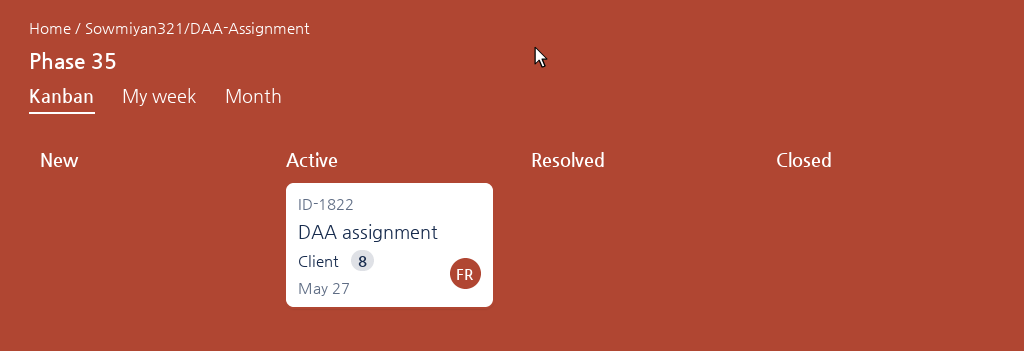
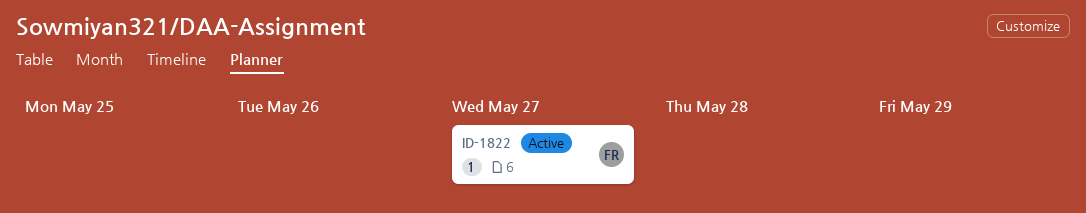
ID-1822, estimate: 8 -> 1

